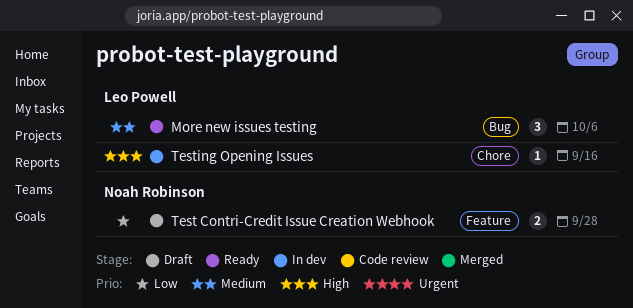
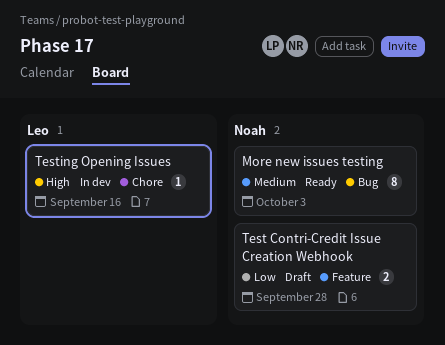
More new issues testing, owner: Leo Powell -> Noah Robinson
More new issues testing, estimate: 3 -> 8
More new issues testing, due: Oct 6 -> Oct 3

